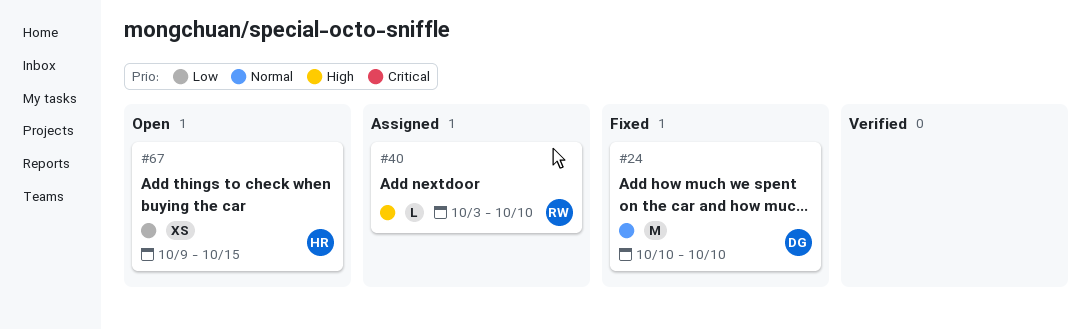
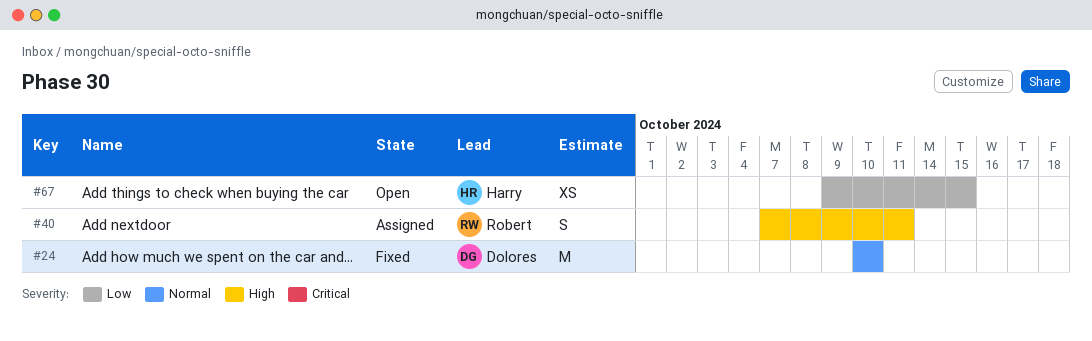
#40, estimate: L -> S
#40, start: Oct 3 -> Oct 7
#40, due: Oct 10 -> Oct 11

